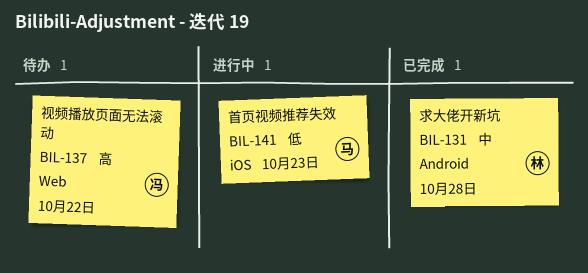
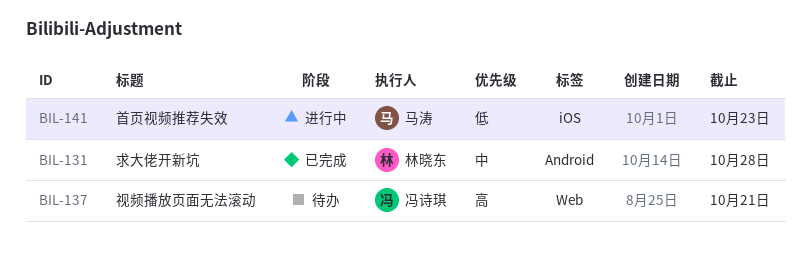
BIL-137, due: Oct 22 -> Oct 21

